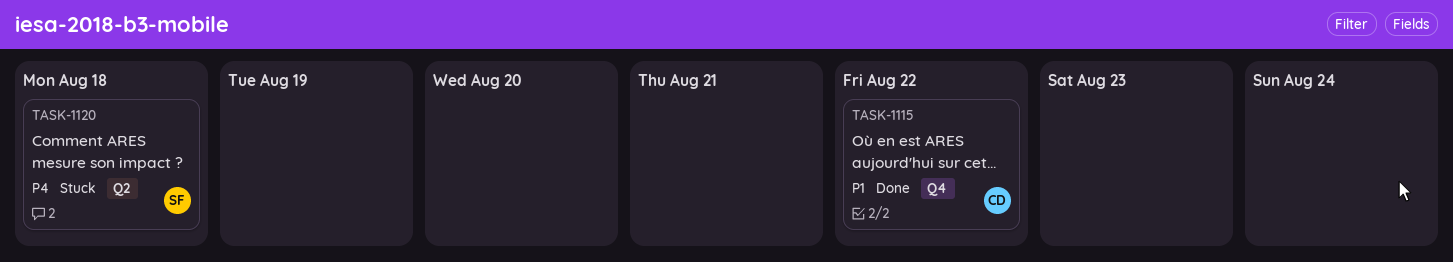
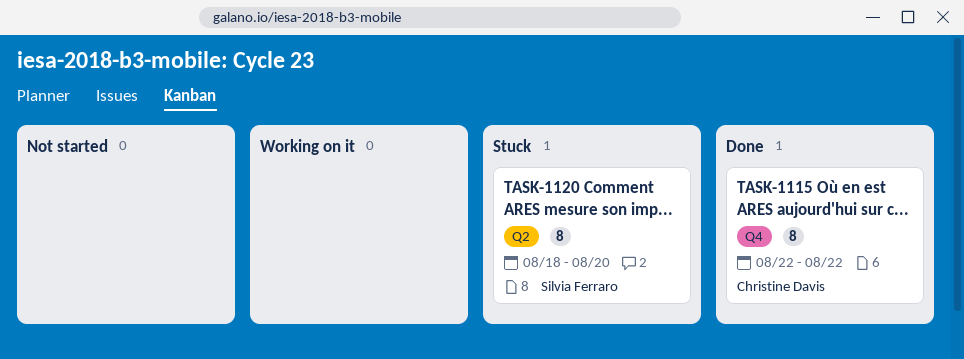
TASK-1120, due: Aug 18 -> Aug 20

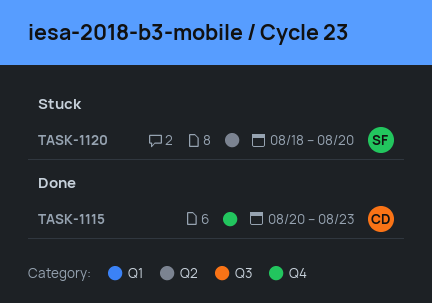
TASK-1115, start: Aug 22 -> Aug 20
TASK-1115, due: Aug 22 -> Aug 23

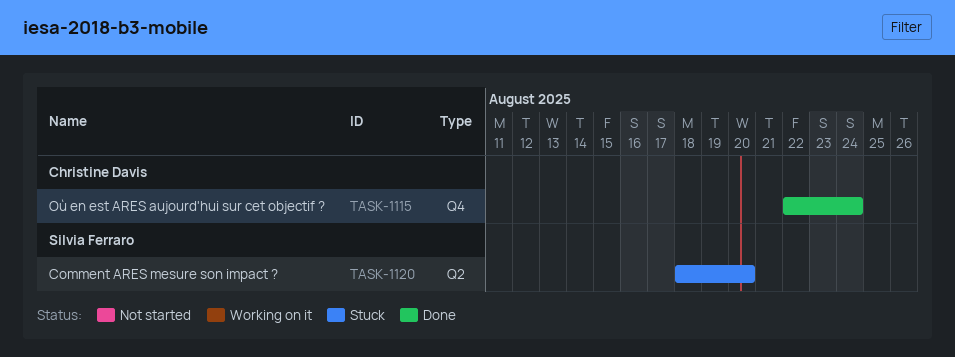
TASK-1115, start: Aug 20 -> Aug 22
TASK-1115, due: Aug 23 -> Aug 24

